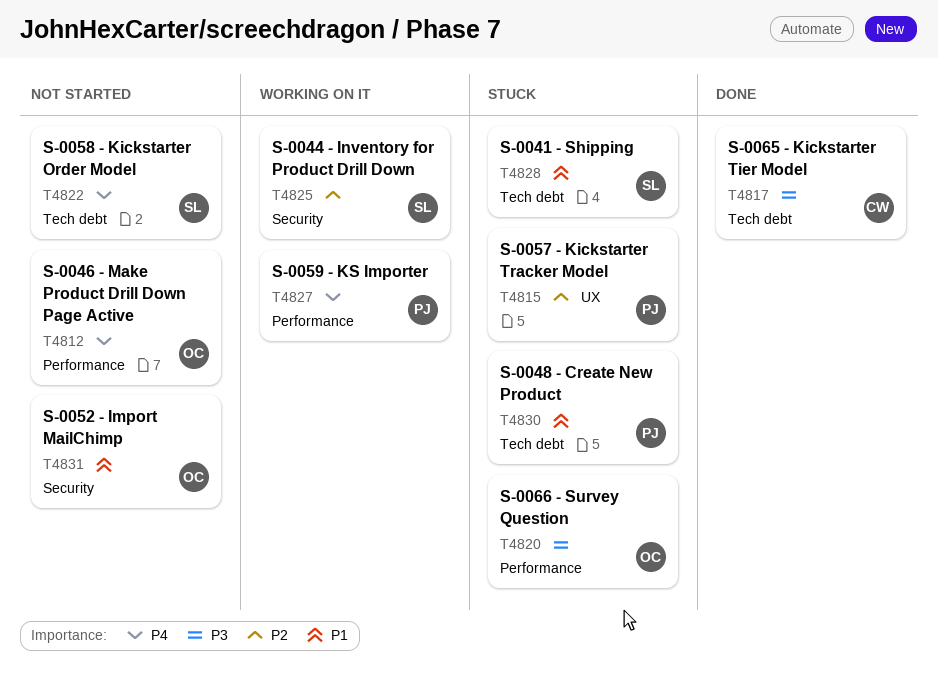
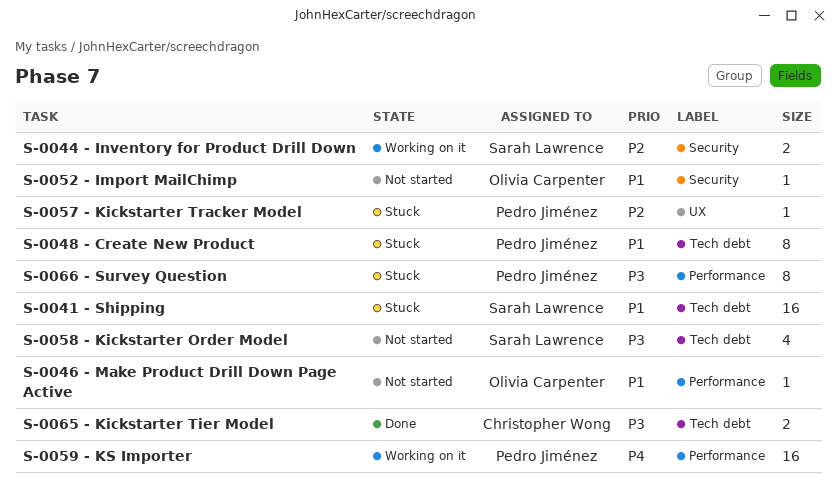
S-0046 - Make Product Drill Down Page Active, priority: P4 -> P1
S-0058 - Kickstarter Order Model, priority: P4 -> P3
S-0066 - Survey Question, owner: Olivia Carpenter -> Pedro Jiménez

